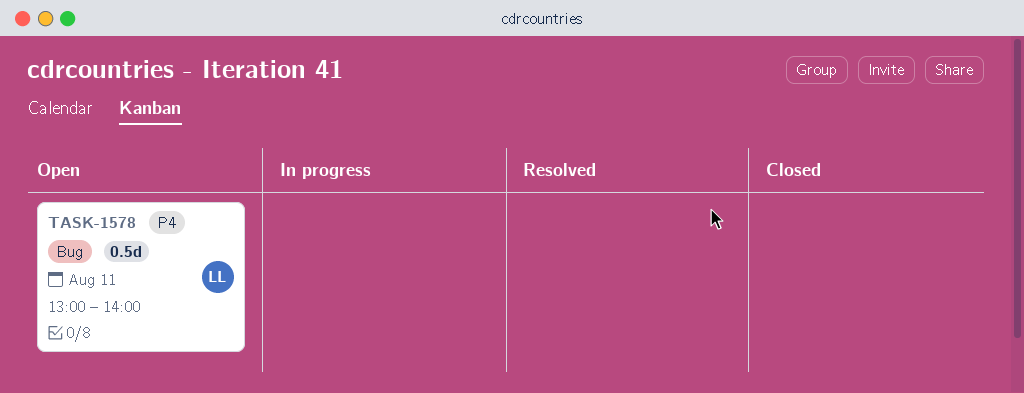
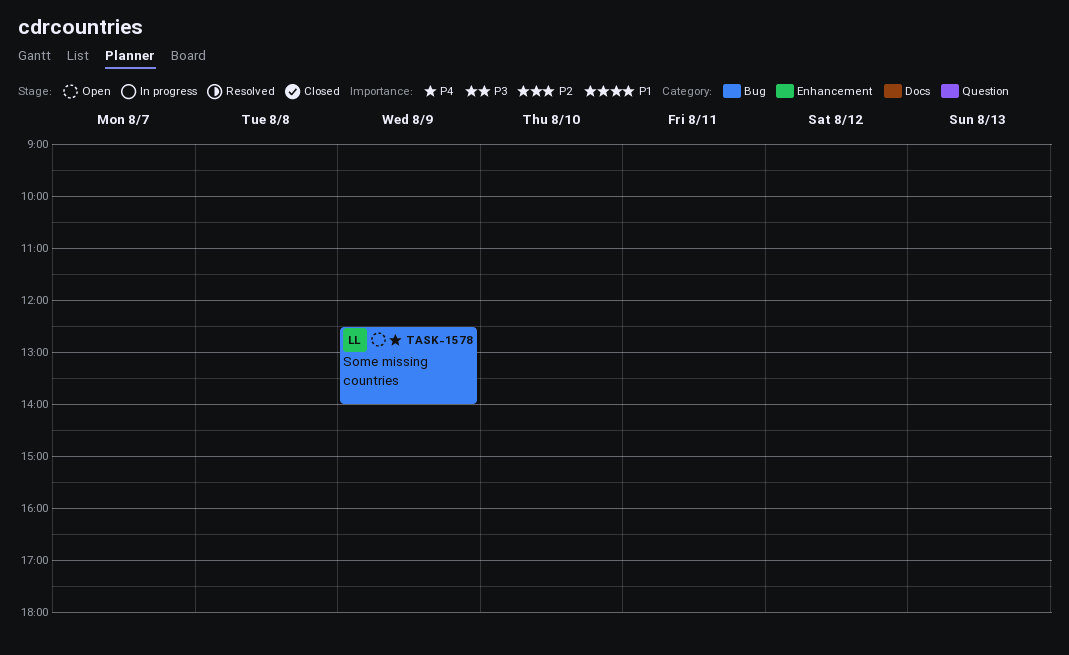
TASK-1578, day: Aug 11 -> Aug 9
TASK-1578, begins: 13:00 -> 12:30

